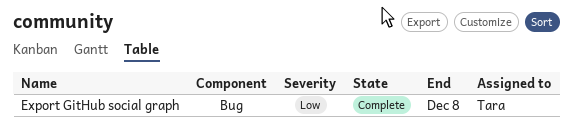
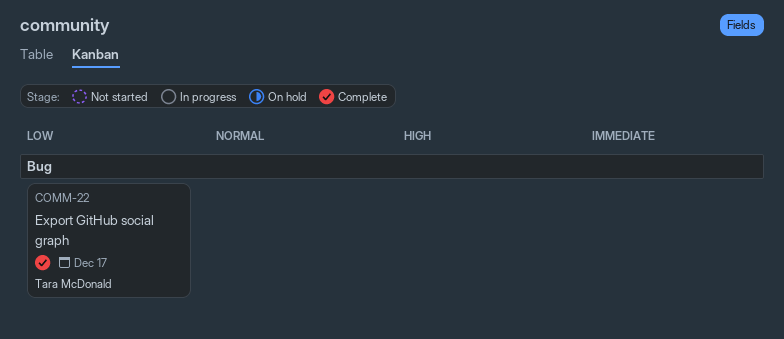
Export GitHub social graph, due: Dec 8 -> Dec 17

